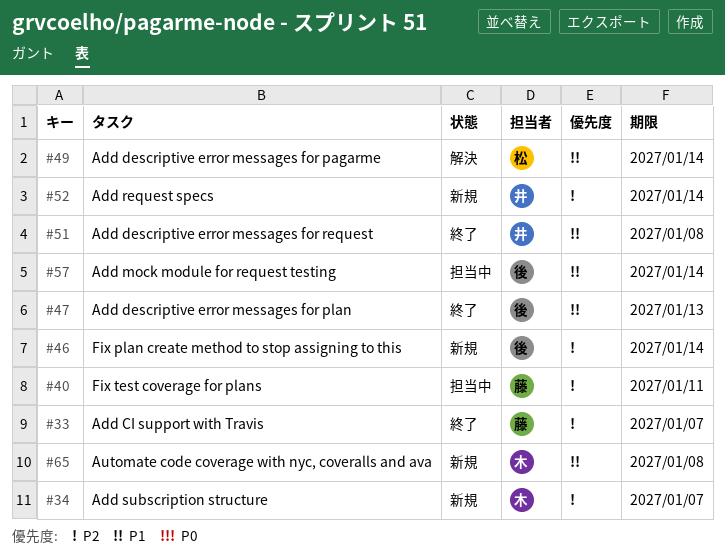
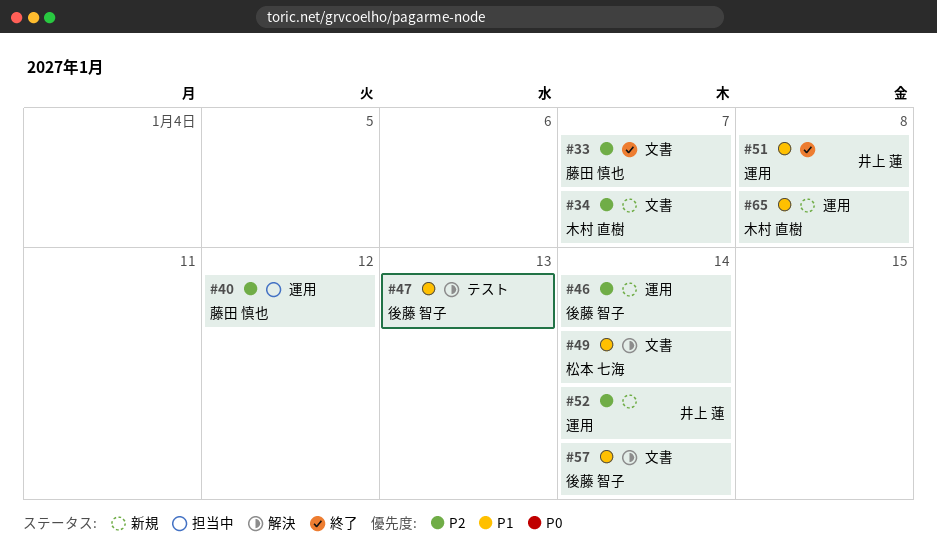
#40, due: Jan 11 -> Jan 12
#47, status: 終了 -> 解決
#57, status: 担当中 -> 解決

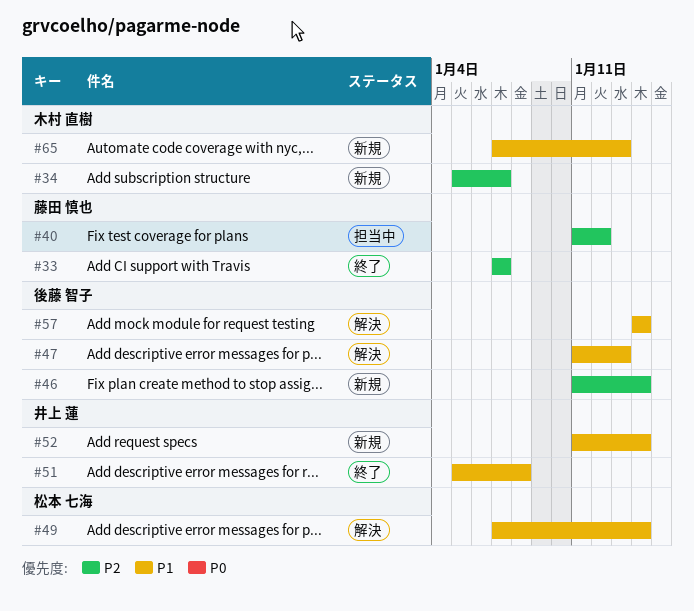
#52, priority: P2 -> P1
#65, due: Jan 8 -> Jan 13

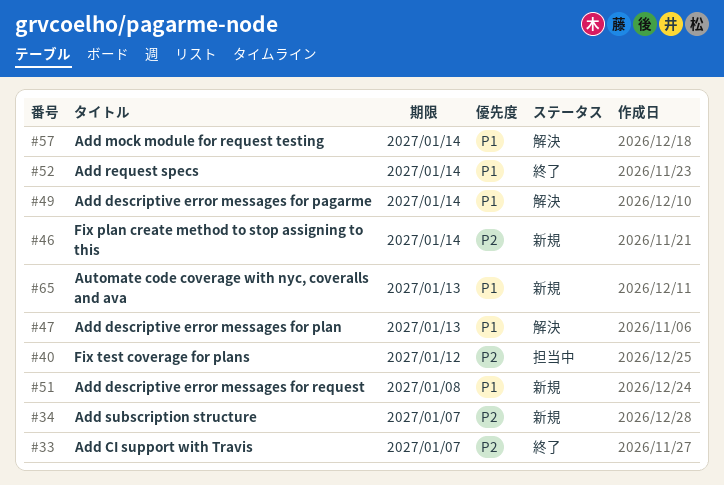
#51, status: 終了 -> 新規
#52, status: 新規 -> 終了

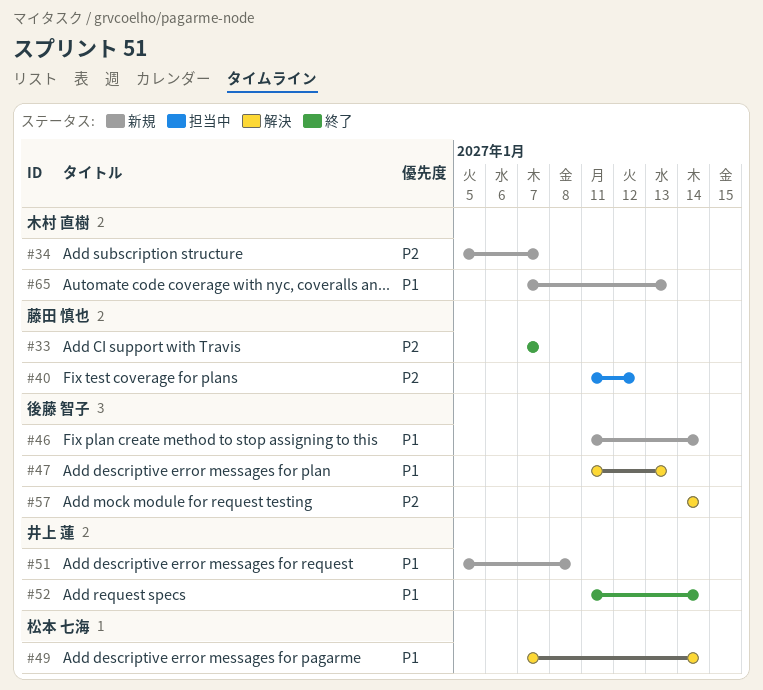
#46, priority: P2 -> P1
#57, priority: P1 -> P2

